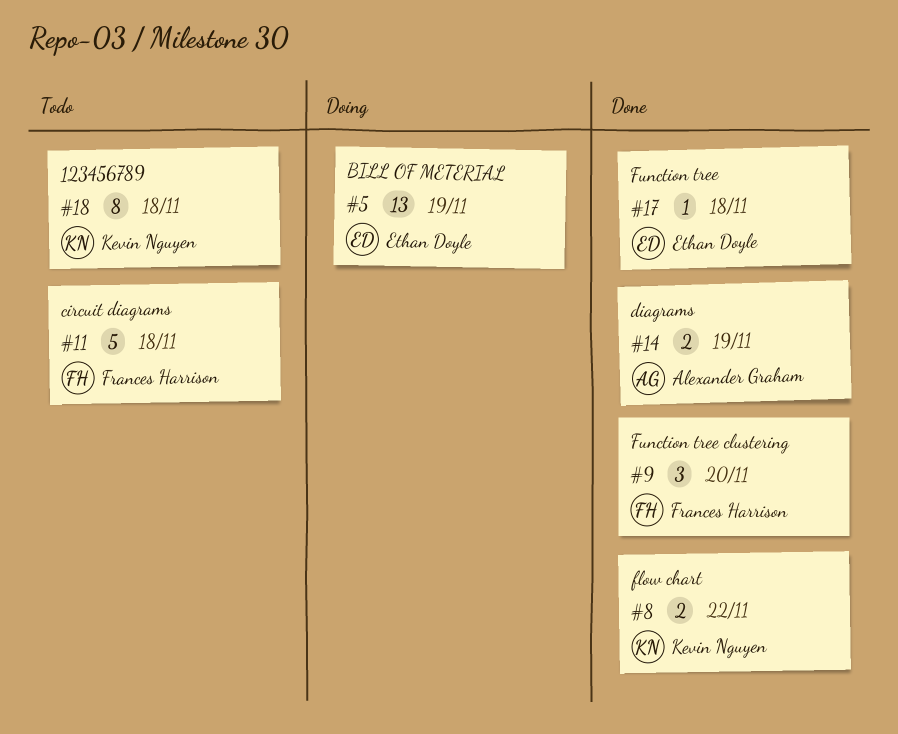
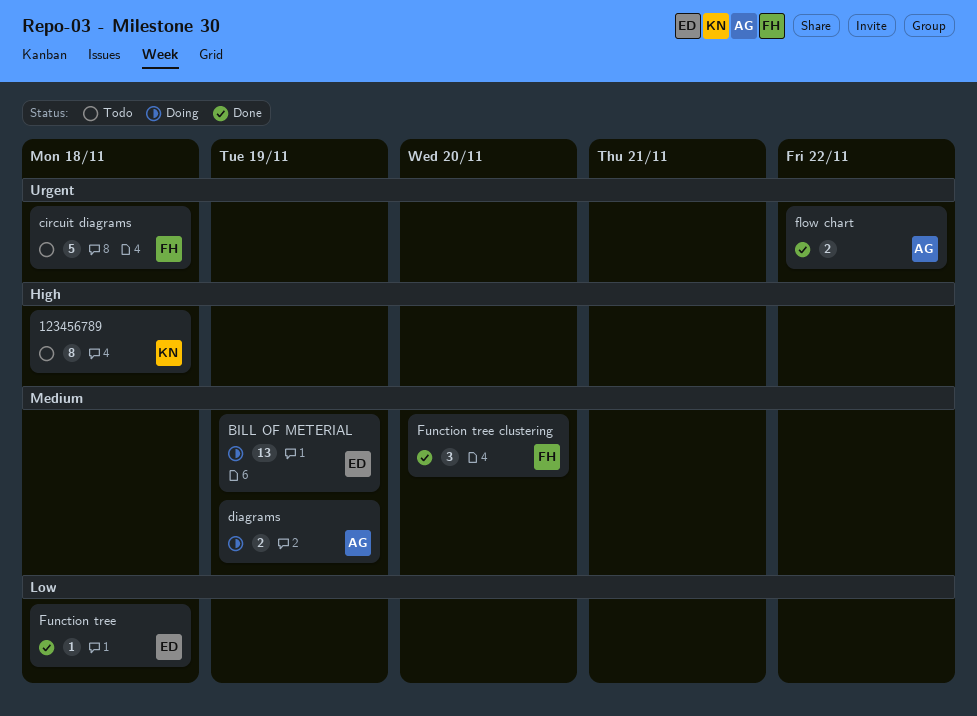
diagrams, status: Done -> Doing
flow chart, owner: Kevin Nguyen -> Alexander Graham

